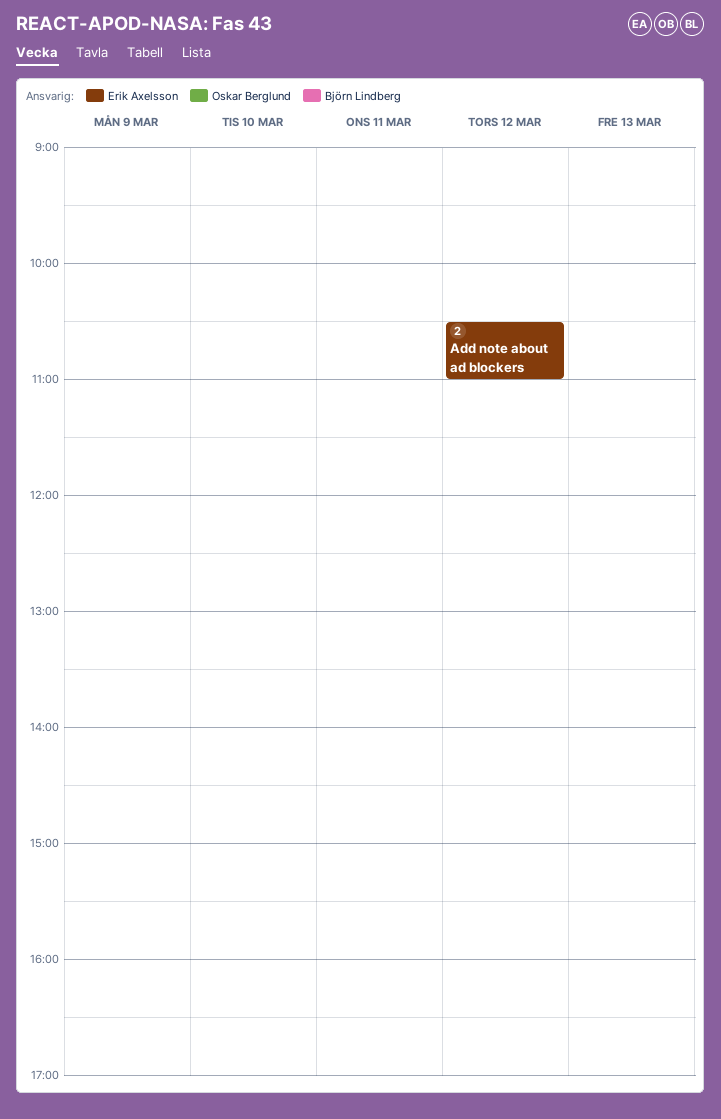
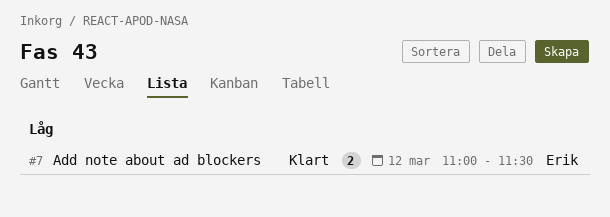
Add note about ad blockers, begins: 10:30 -> 11:00
Add note about ad blockers, ends: 11:00 -> 11:30

